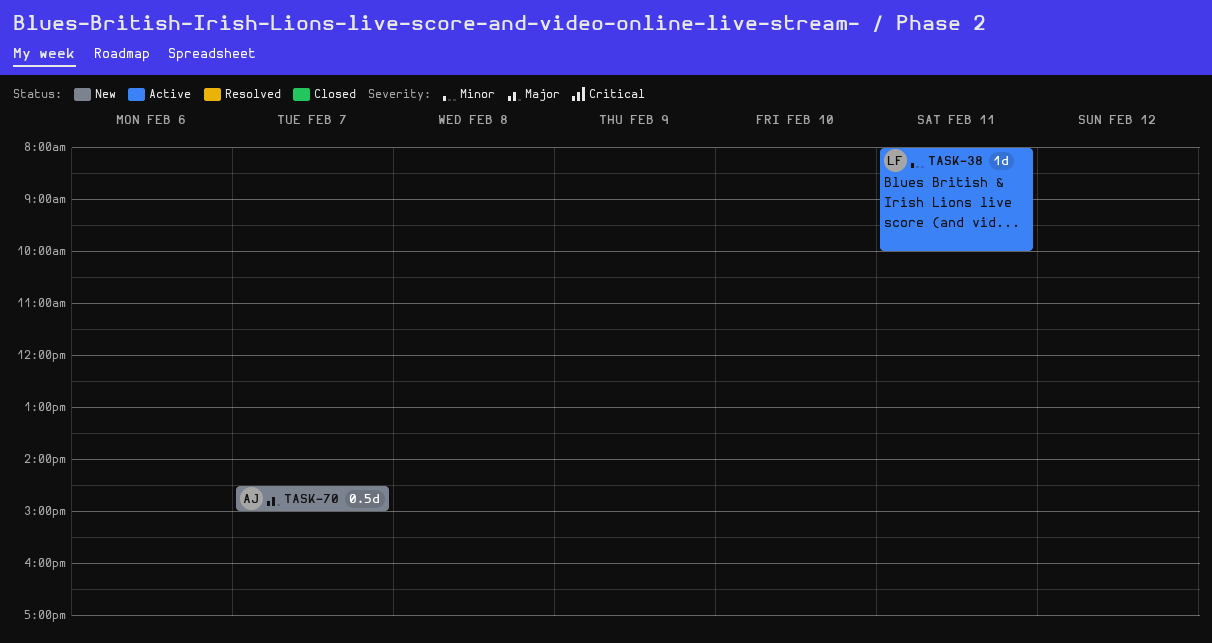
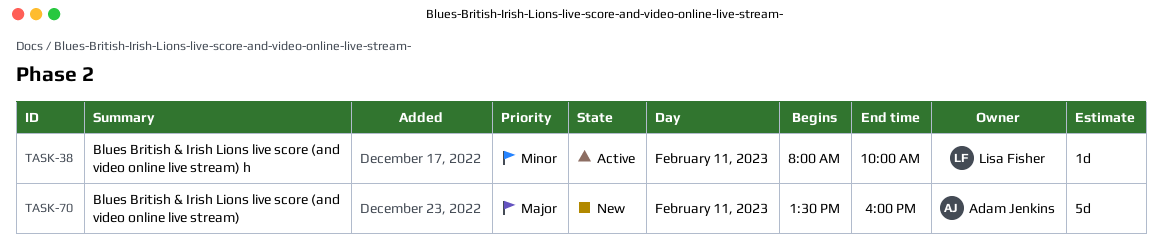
TASK-70, estimate: 0.5d -> 5d
TASK-70, day: Feb 7 -> Feb 11
TASK-70, begins: 14:30 -> 13:30
TASK-70, ends: 15:00 -> 16:00

